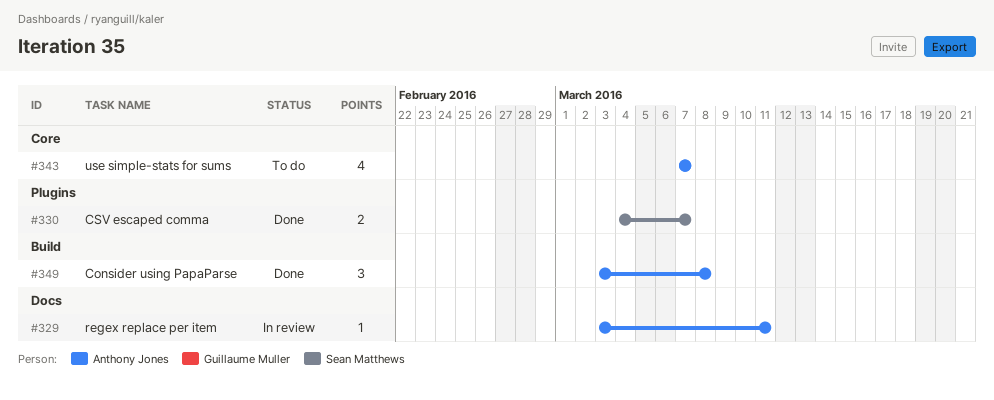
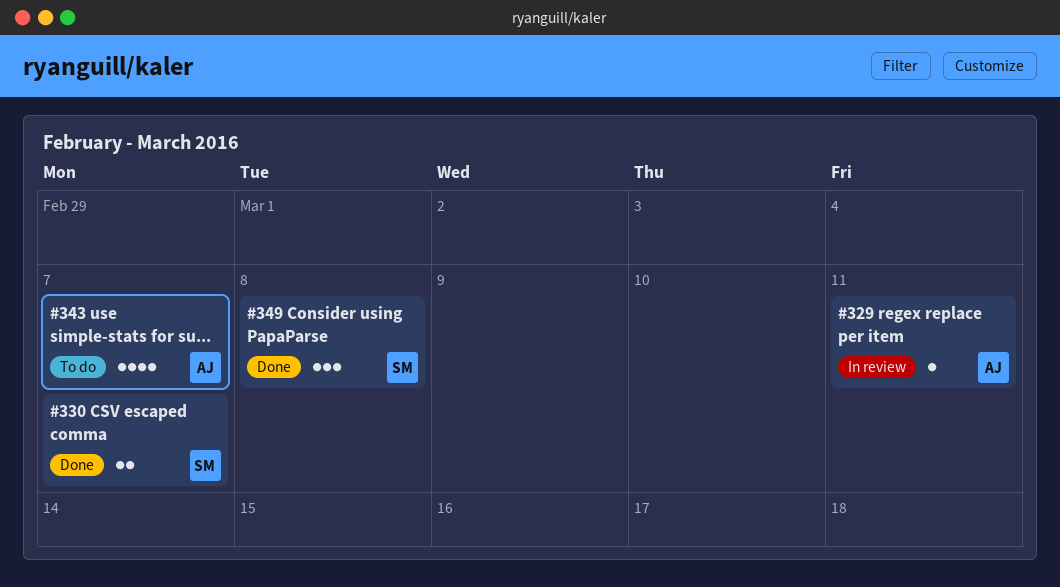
#349, owner: Anthony Jones -> Sean Matthews

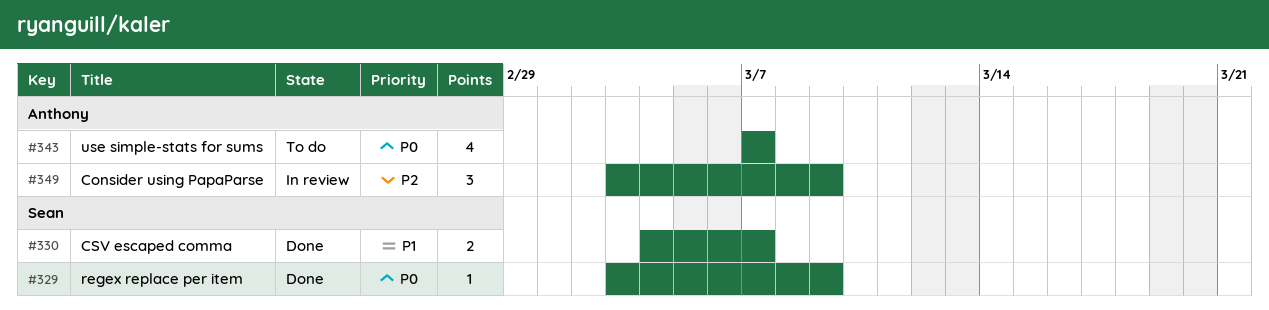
#329, status: In review -> Done
#329, owner: Anthony -> Sean
#329, due: Mar 11 -> Mar 9
#349, status: Done -> In review
#349, owner: Sean -> Anthony
#349, due: Mar 8 -> Mar 9

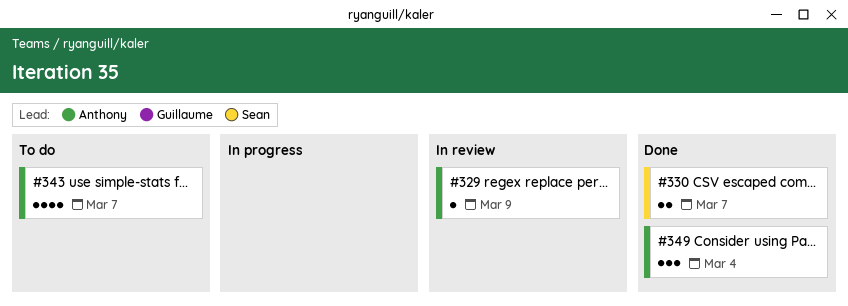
#329, status: Done -> In review
#329, owner: Sean -> Anthony
#349, status: In review -> Done
#349, due: Mar 9 -> Mar 4

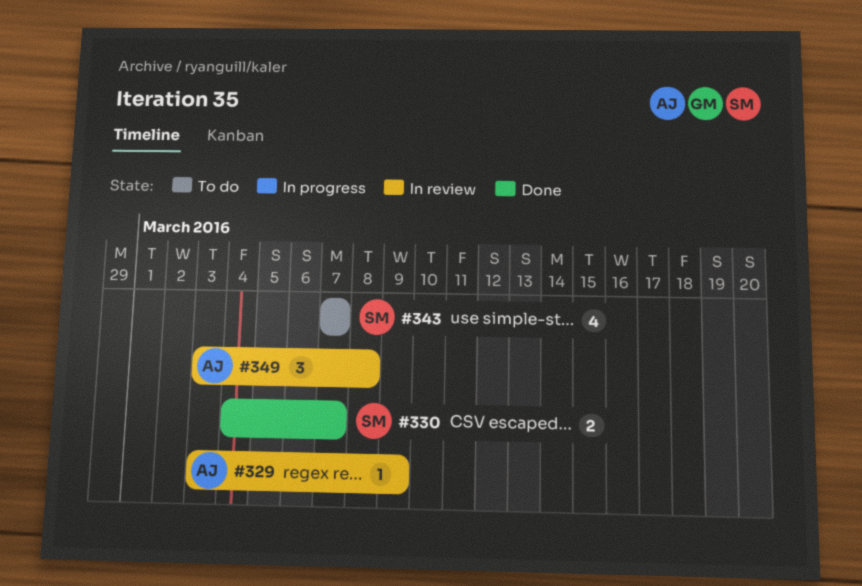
#343, owner: Anthony -> Sean
#349, status: Done -> In review
#349, due: Mar 4 -> Mar 8

